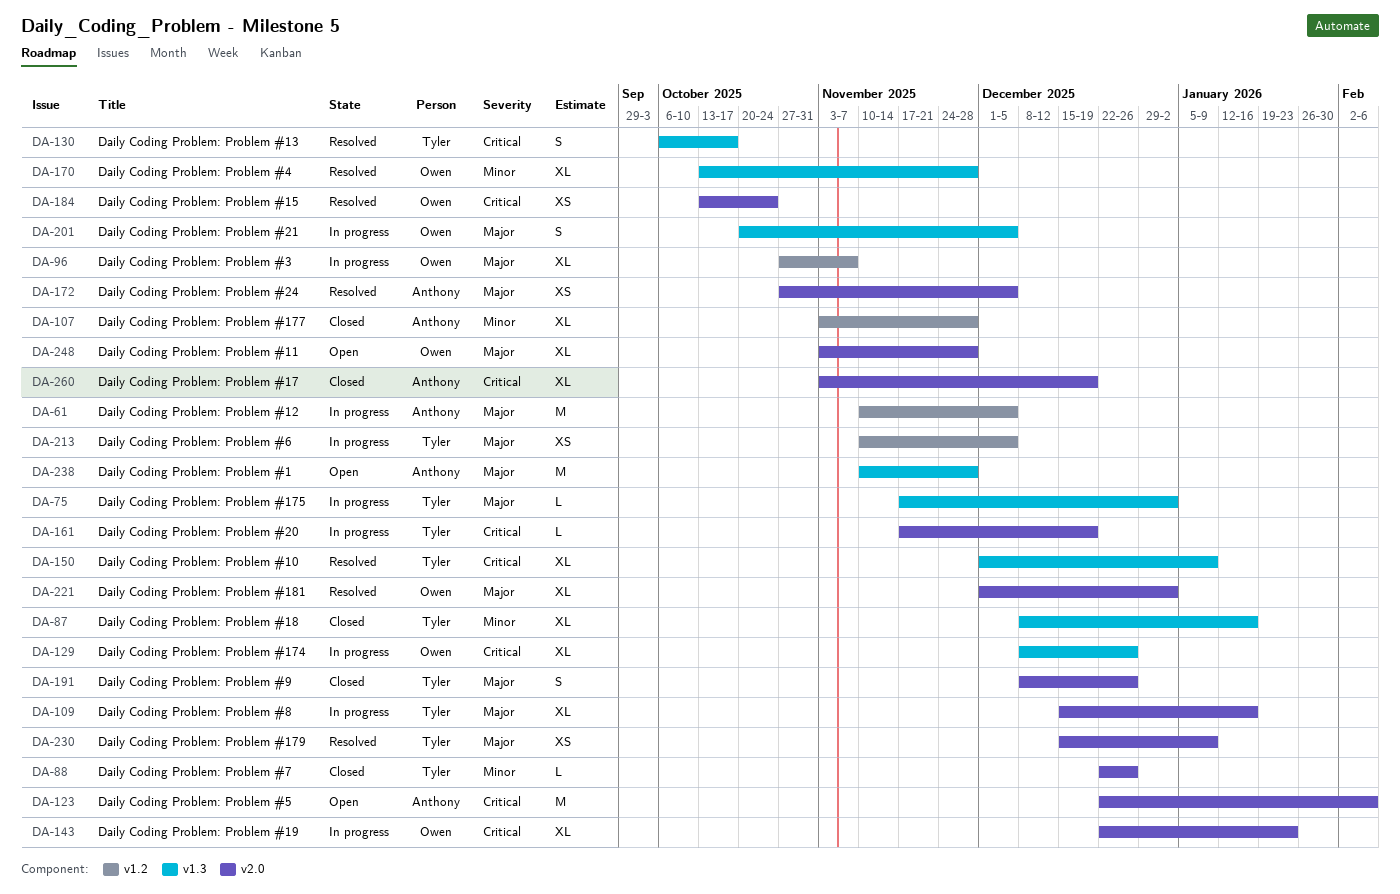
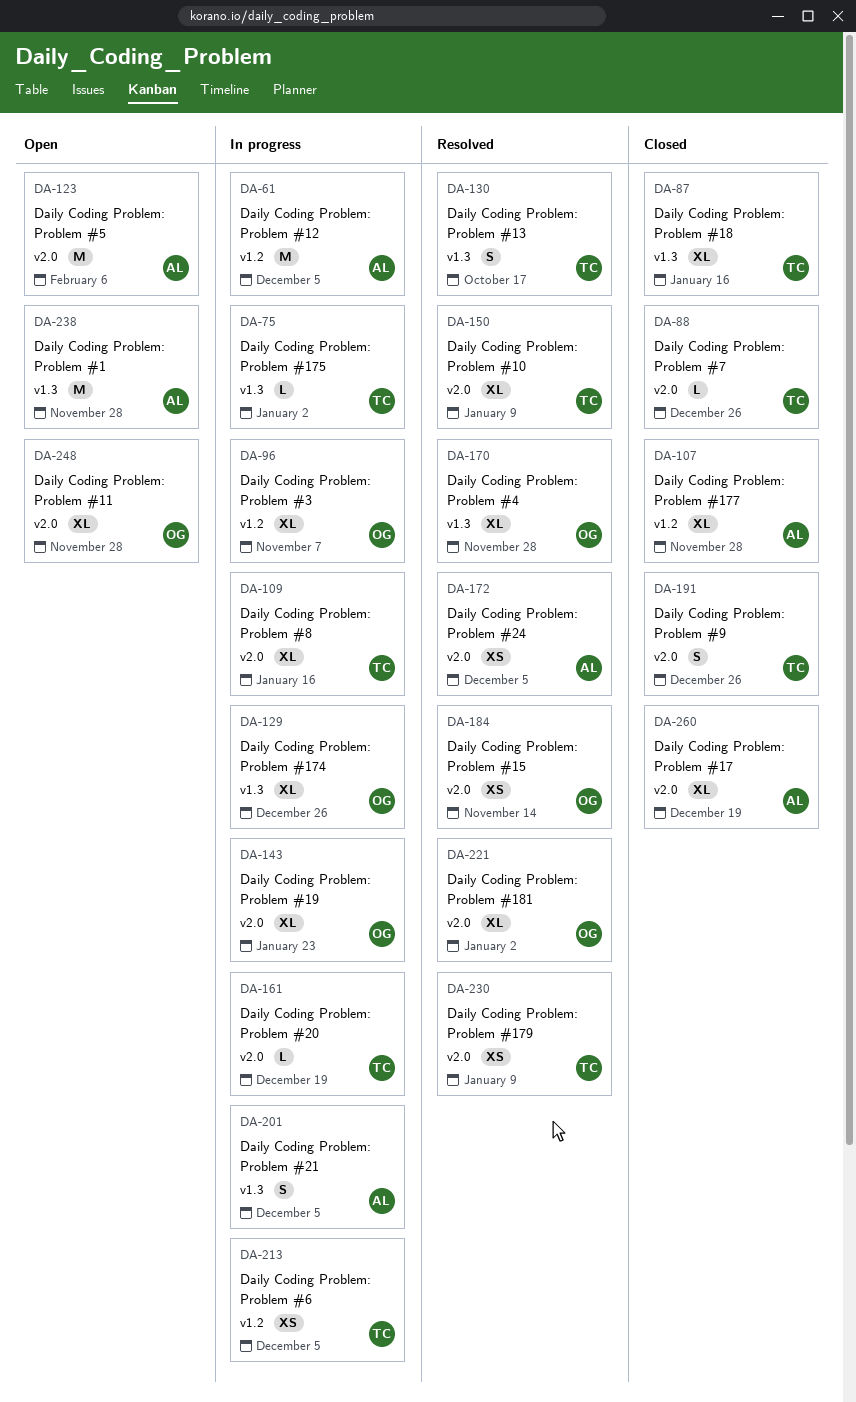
DA-150, label: v1.3 -> v2.0
DA-184, due: Oct 24 -> Nov 14
DA-201, owner: Owen -> Anthony

